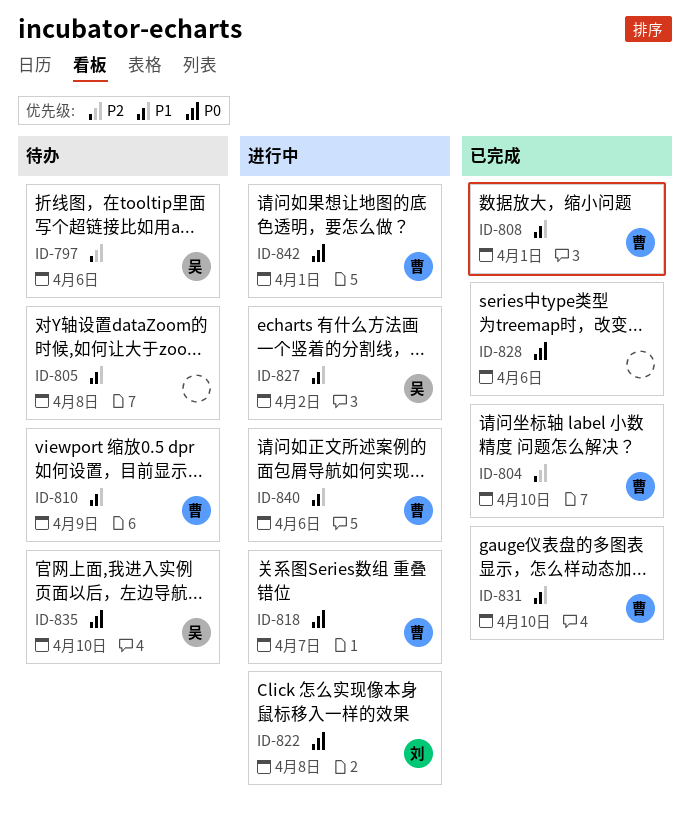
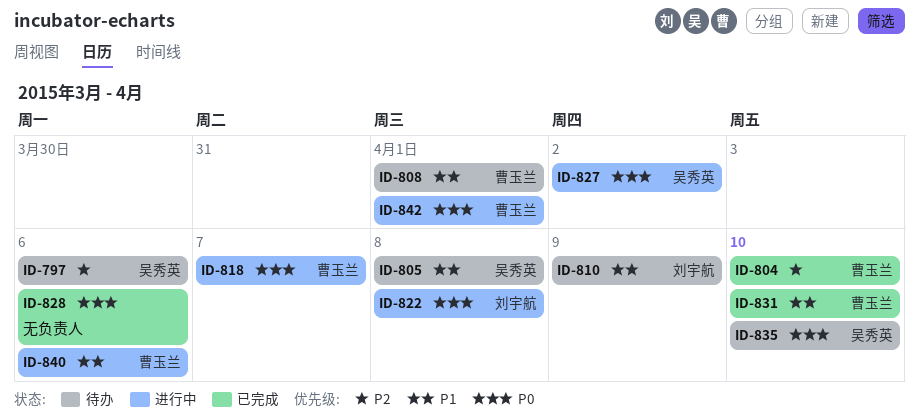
ID-805, owner: none -> 吴秀英
ID-808, status: 已完成 -> 待办
ID-810, owner: 曹玉兰 -> 刘宇航
ID-827, priority: P1 -> P0

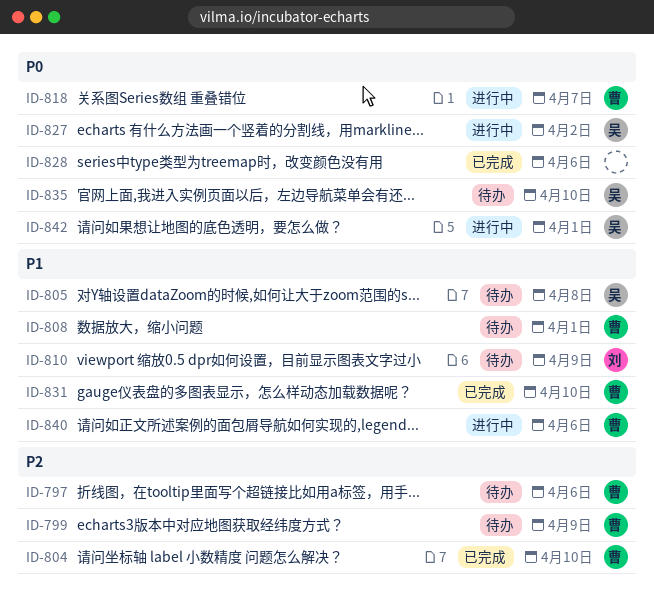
ID-797, owner: 吴秀英 -> 曹玉兰
ID-799: none -> present
ID-822: present -> none
ID-842, owner: 曹玉兰 -> 吴秀英

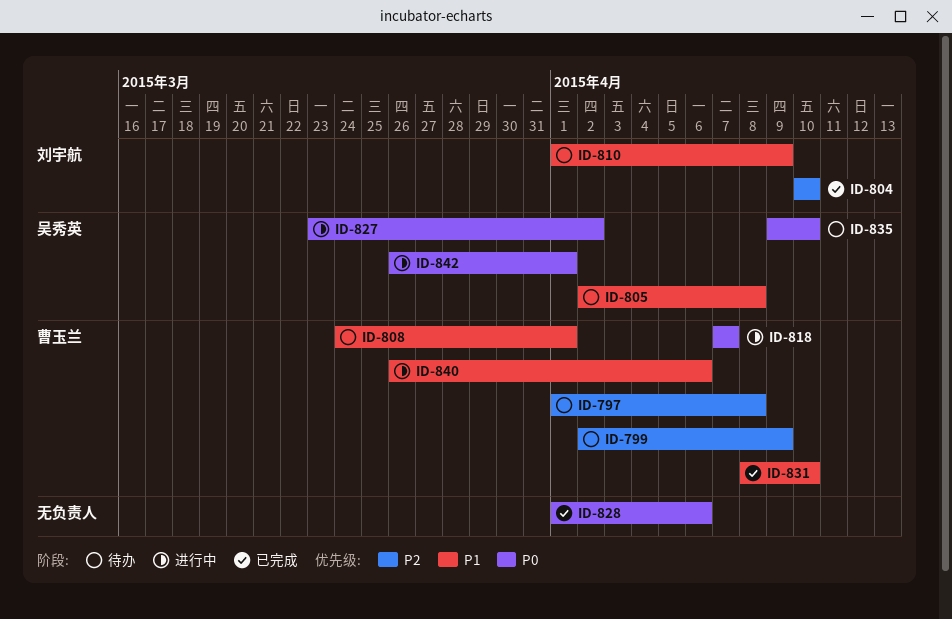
ID-797, due: Apr 6 -> Apr 8
ID-804, owner: 曹玉兰 -> 刘宇航

